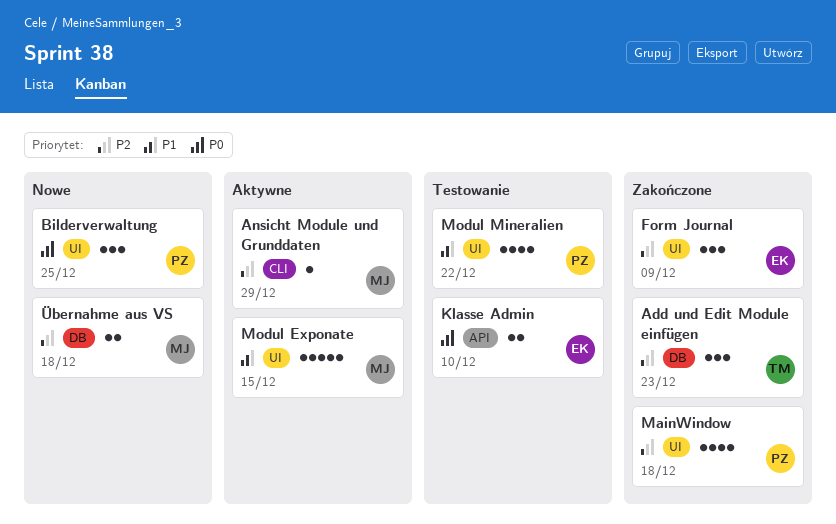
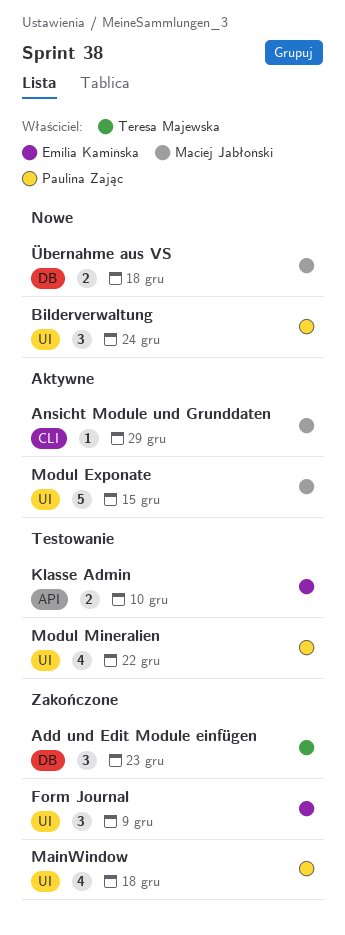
Bilderverwaltung, due: Dec 25 -> Dec 24

